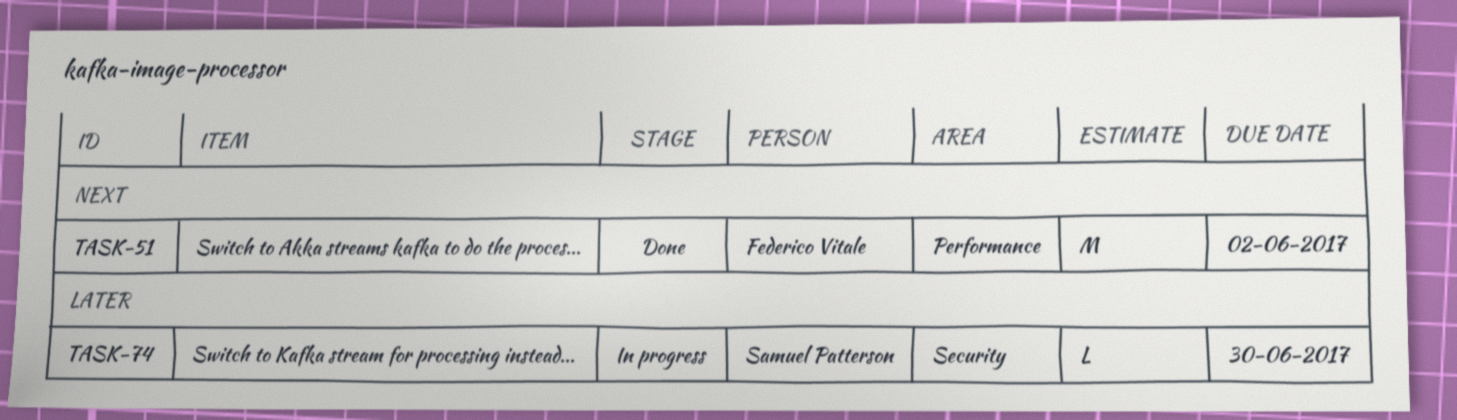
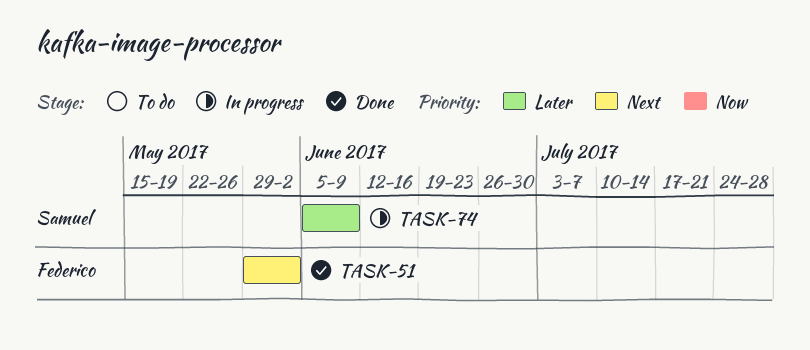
TASK-74, due: Jun 30 -> Jun 9

